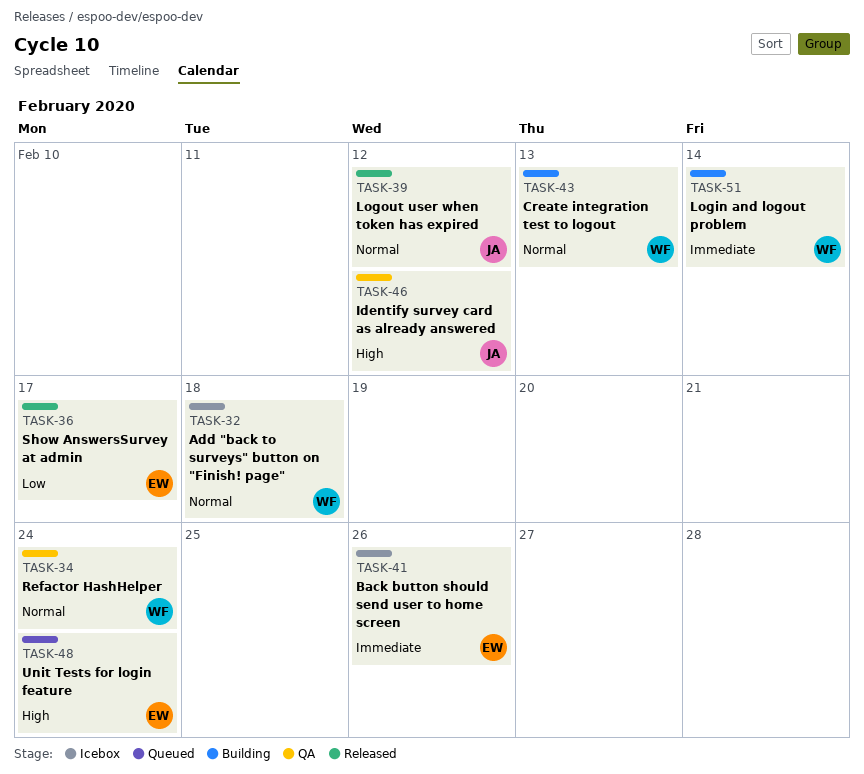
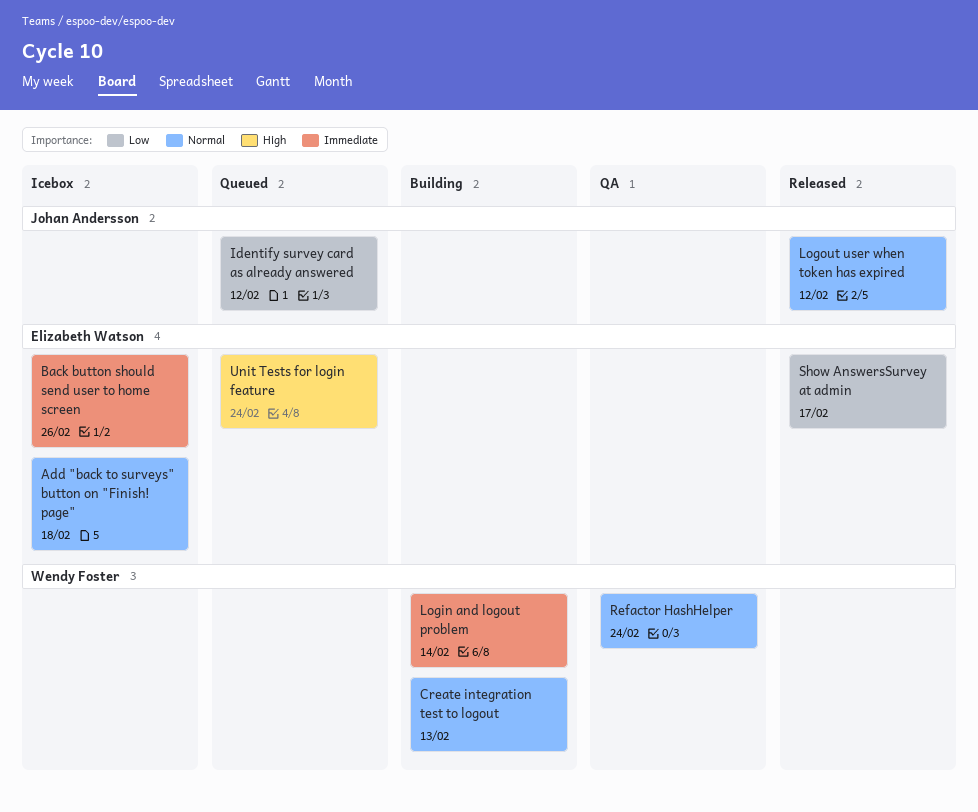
Add "back to surveys" button on "Finish! page", owner: Wendy Foster -> Elizabeth Watson
Identify survey card as already answered, status: QA -> Queued
Identify survey card as already answered, priority: High -> Low

